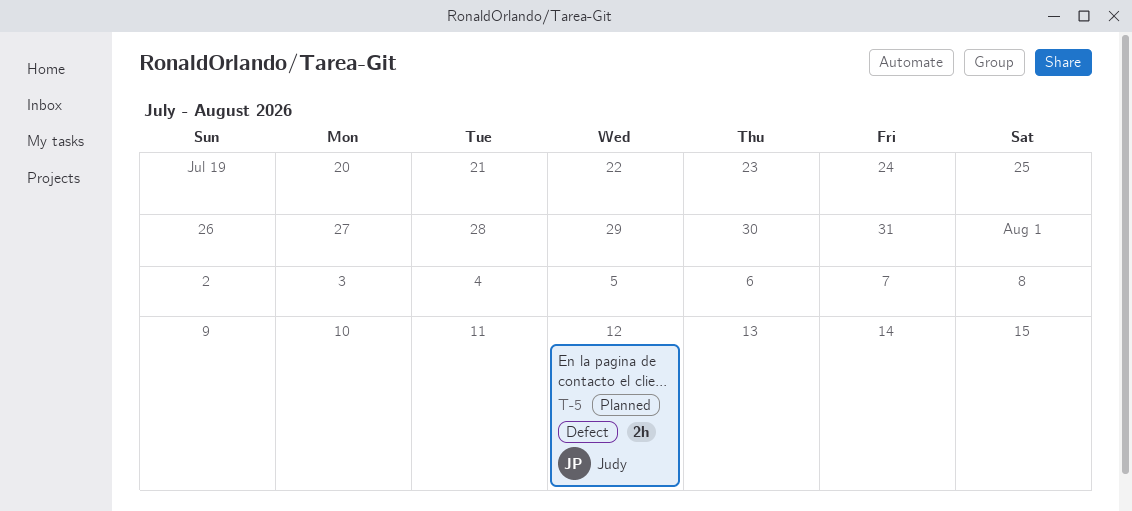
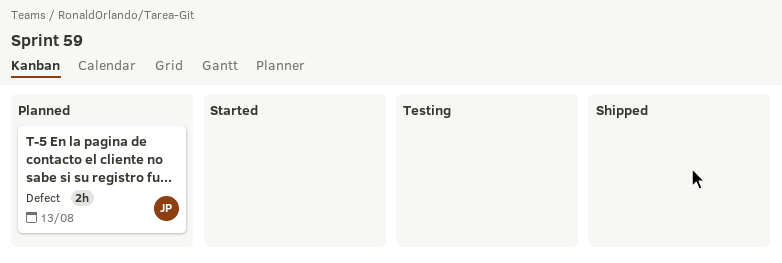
T-5, due: Aug 12 -> Aug 13

